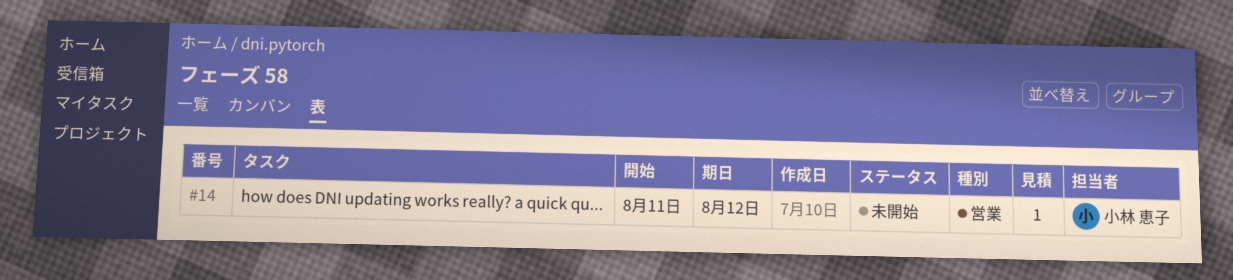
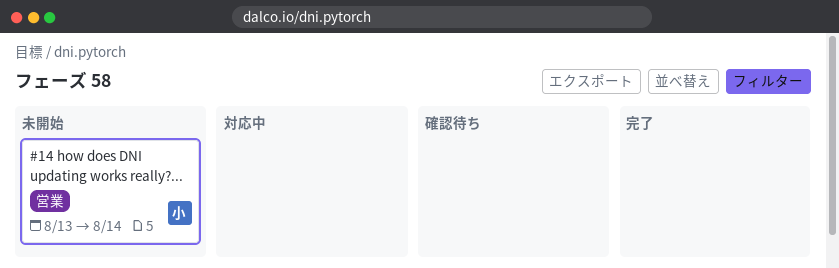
#14, start: Aug 11 -> Aug 13
#14, due: Aug 12 -> Aug 14

